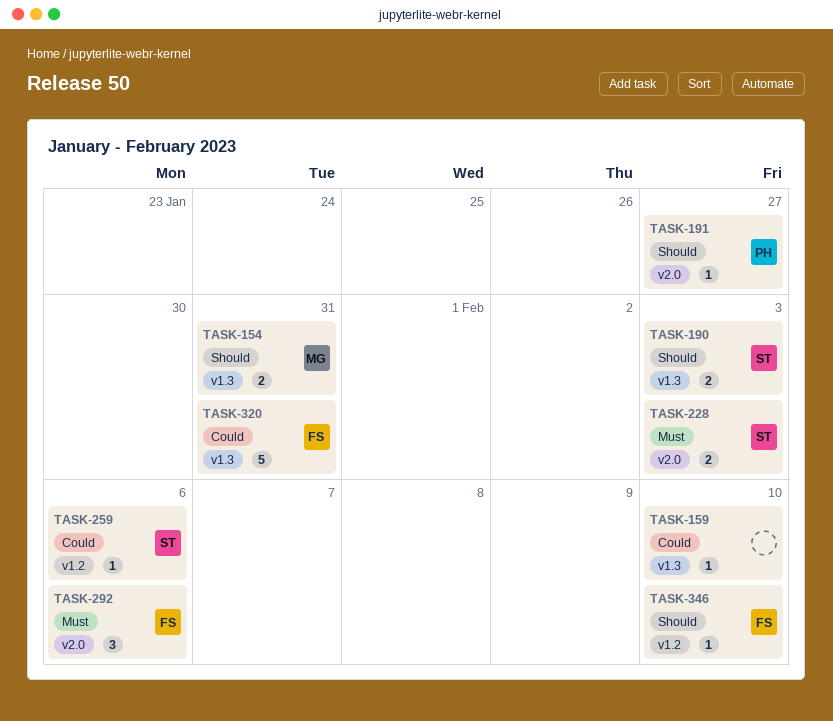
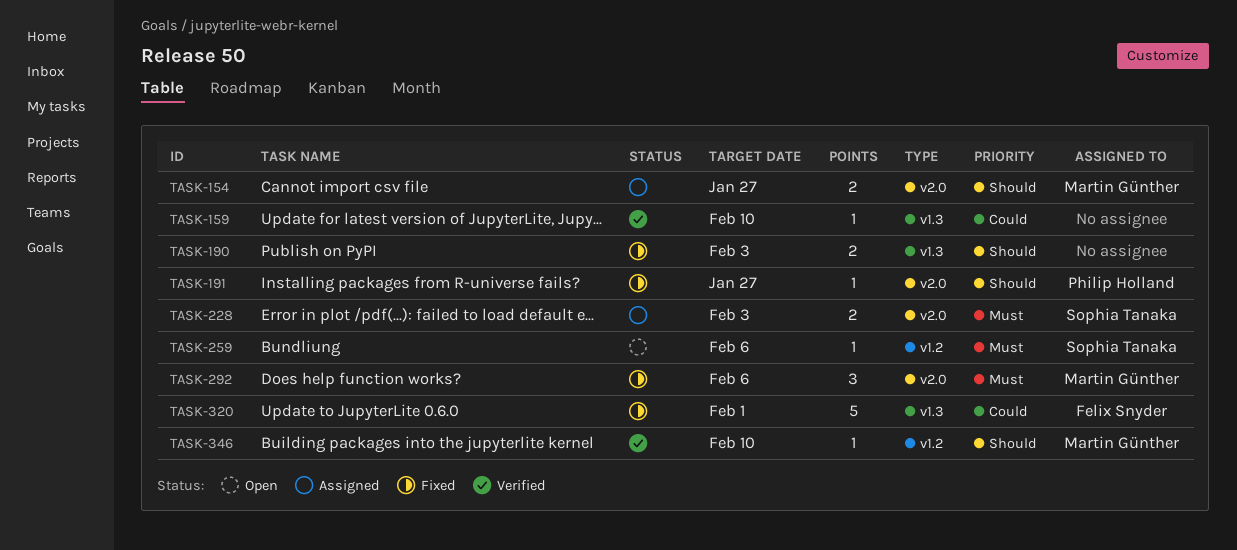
TASK-154, label: v1.3 -> v2.0
TASK-154, due: Jan 31 -> Jan 27
TASK-190, owner: Sophia Tanaka -> none
TASK-259, priority: Could -> Must
TASK-292, owner: Felix Snyder -> Martin Günther
TASK-320, due: Jan 31 -> Feb 1
TASK-346, owner: Felix Snyder -> Martin Günther

